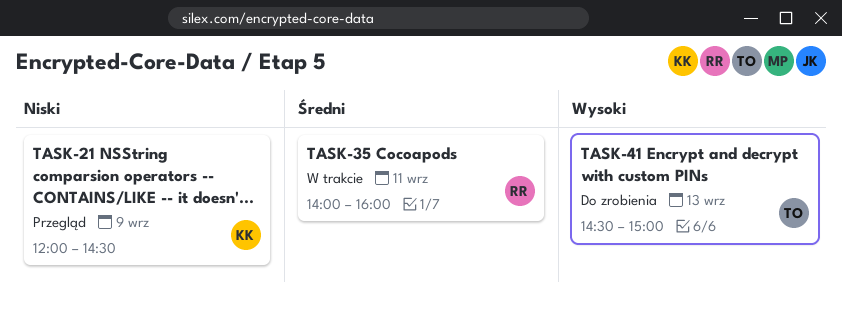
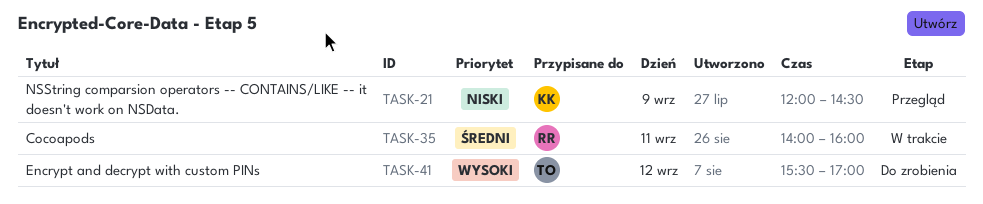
TASK-41, day: Sep 13 -> Sep 12
TASK-41, begins: 14:30 -> 15:30
TASK-41, ends: 15:00 -> 17:00

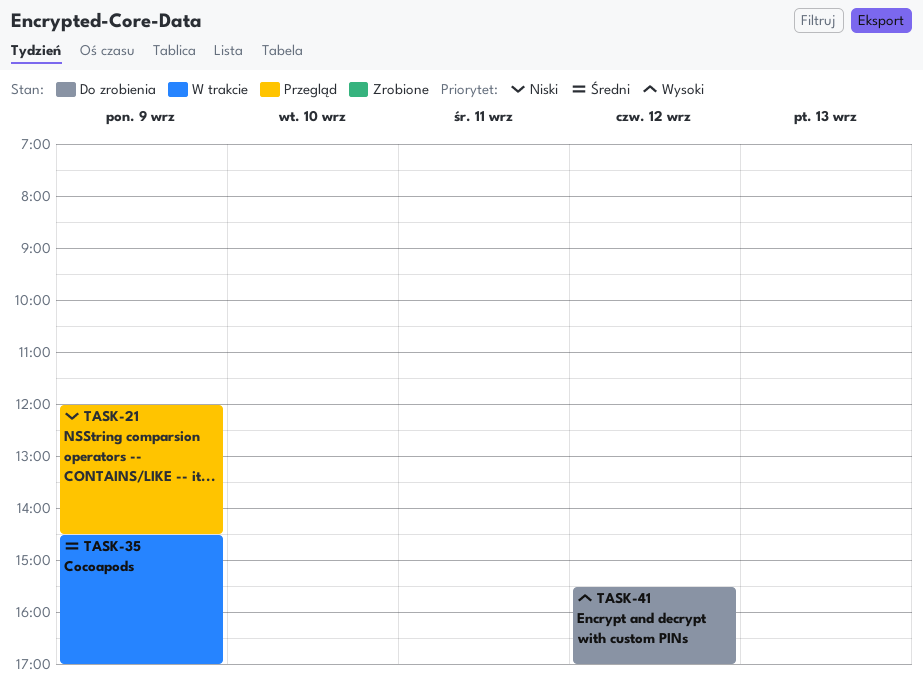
TASK-35, day: Sep 11 -> Sep 9
TASK-35, begins: 14:00 -> 14:30
TASK-35, ends: 16:00 -> 17:00

